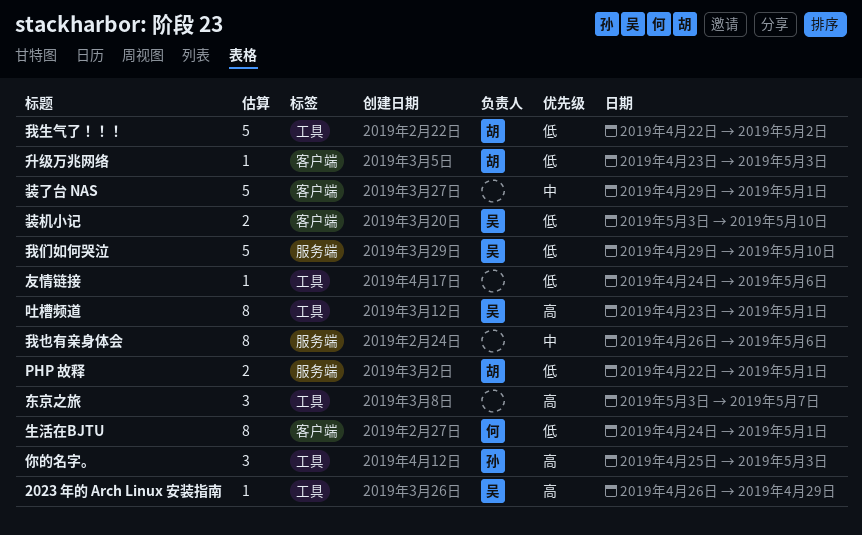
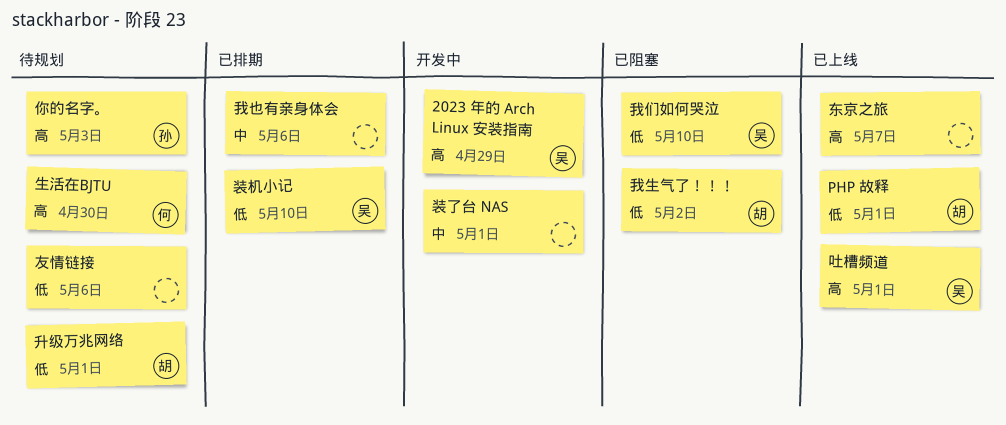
升级万兆网络, due: May 3 -> May 1
生活在BJTU, priority: 低 -> 高
生活在BJTU, due: May 1 -> Apr 30

